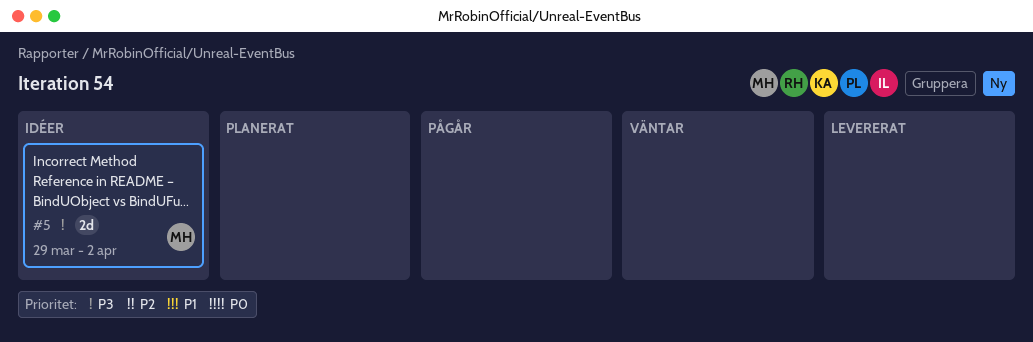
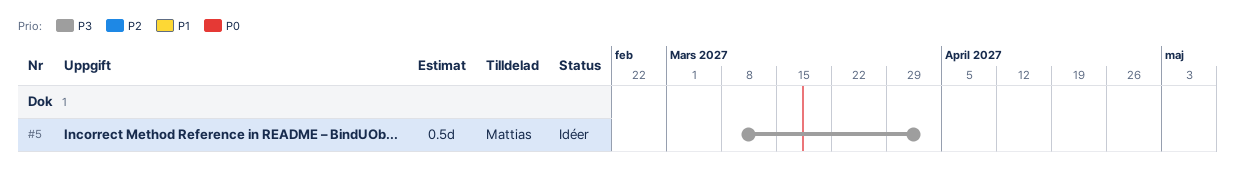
#5, estimate: 2d -> 0.5d
#5, start: Mar 29 -> Mar 8

